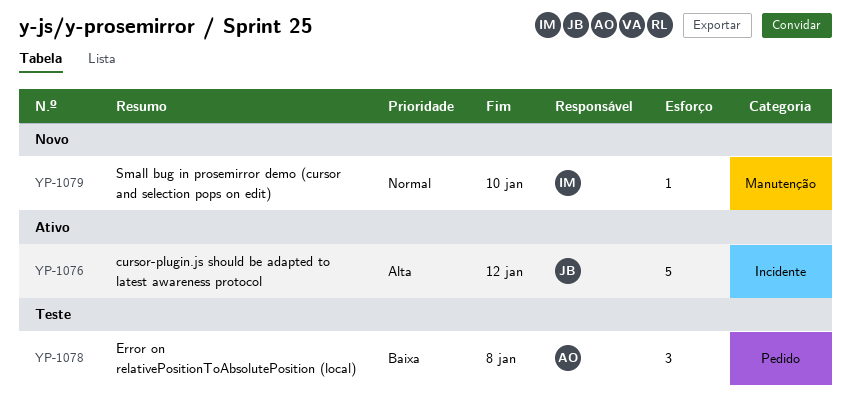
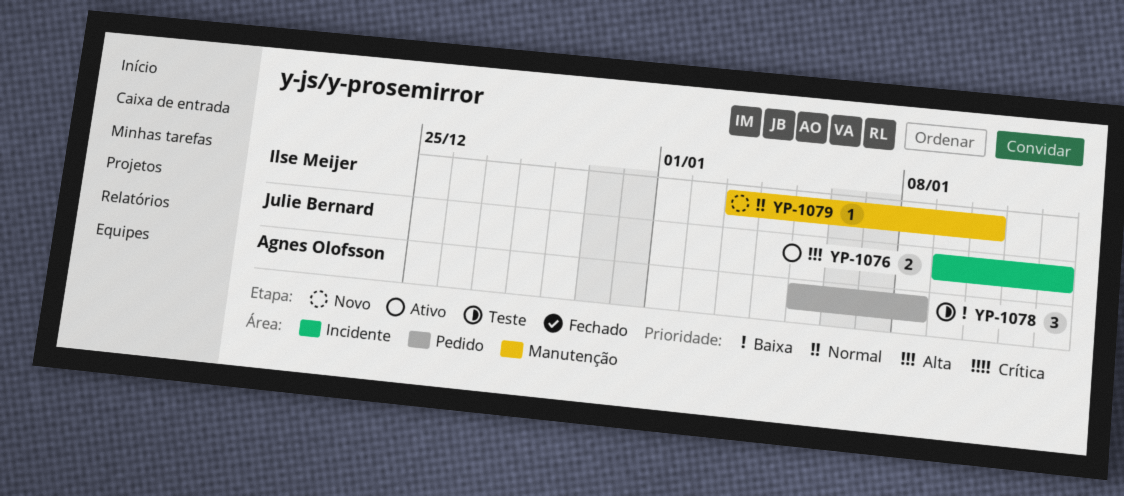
YP-1076, estimate: 5 -> 2

